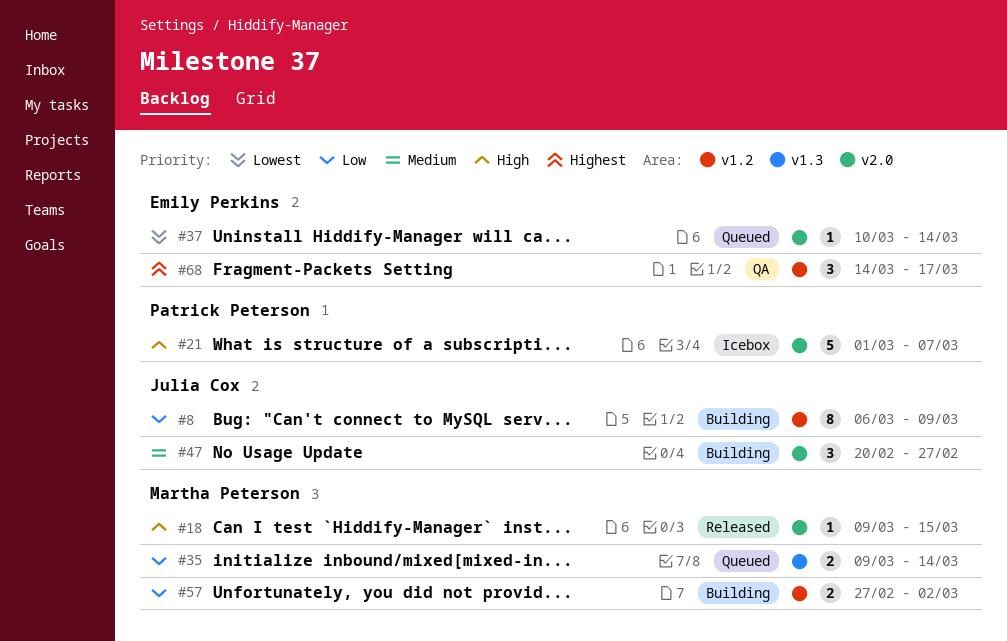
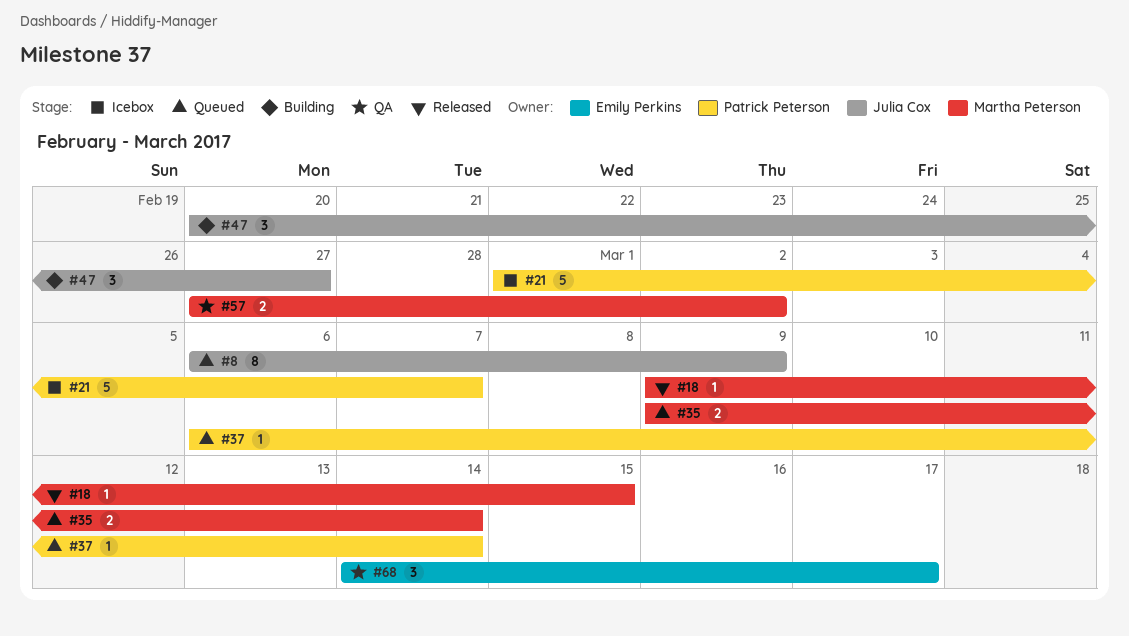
#8, status: Building -> Queued
#37, owner: Emily Perkins -> Patrick Peterson
#37, start: Mar 10 -> Mar 6
#57, status: Building -> QA

